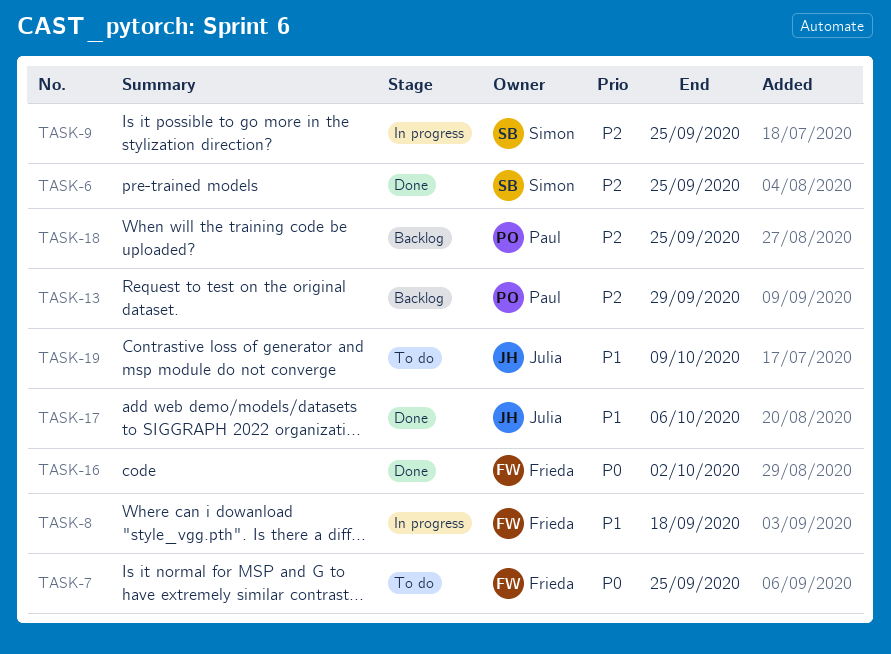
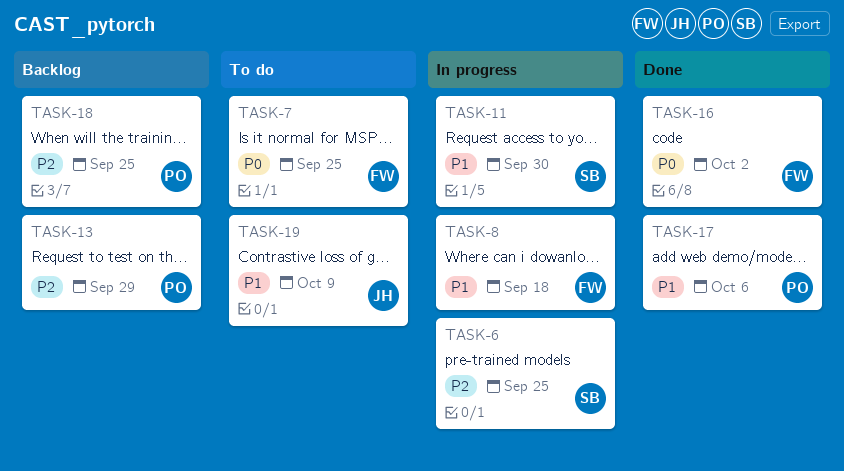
TASK-6, status: Done -> In progress
TASK-9: present -> none
TASK-11: none -> present
TASK-17, owner: Julia -> Paul

